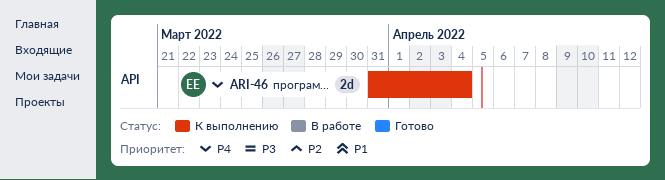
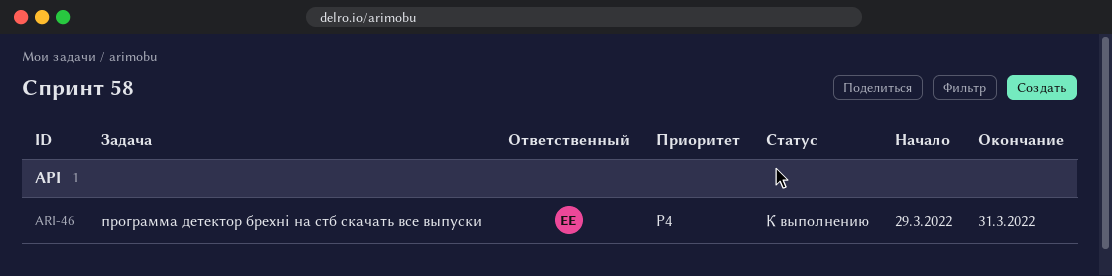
ARI-46, start: Mar 31 -> Mar 29
ARI-46, due: Apr 4 -> Mar 31

